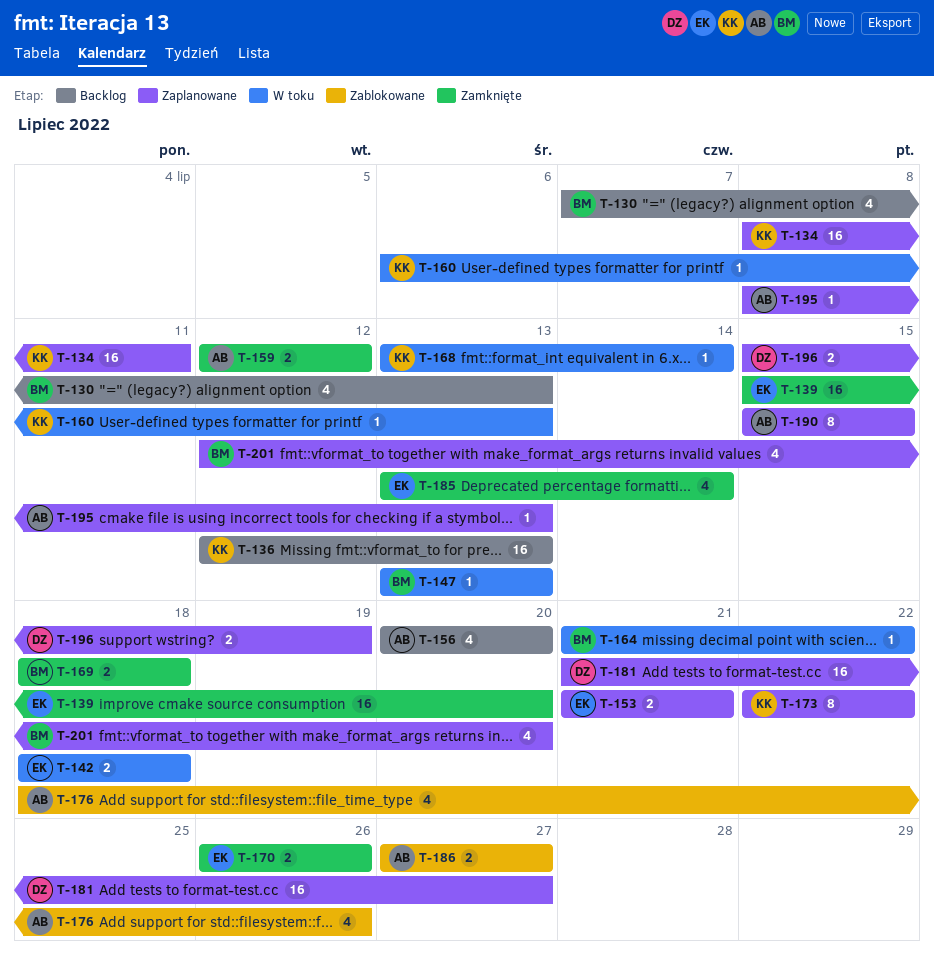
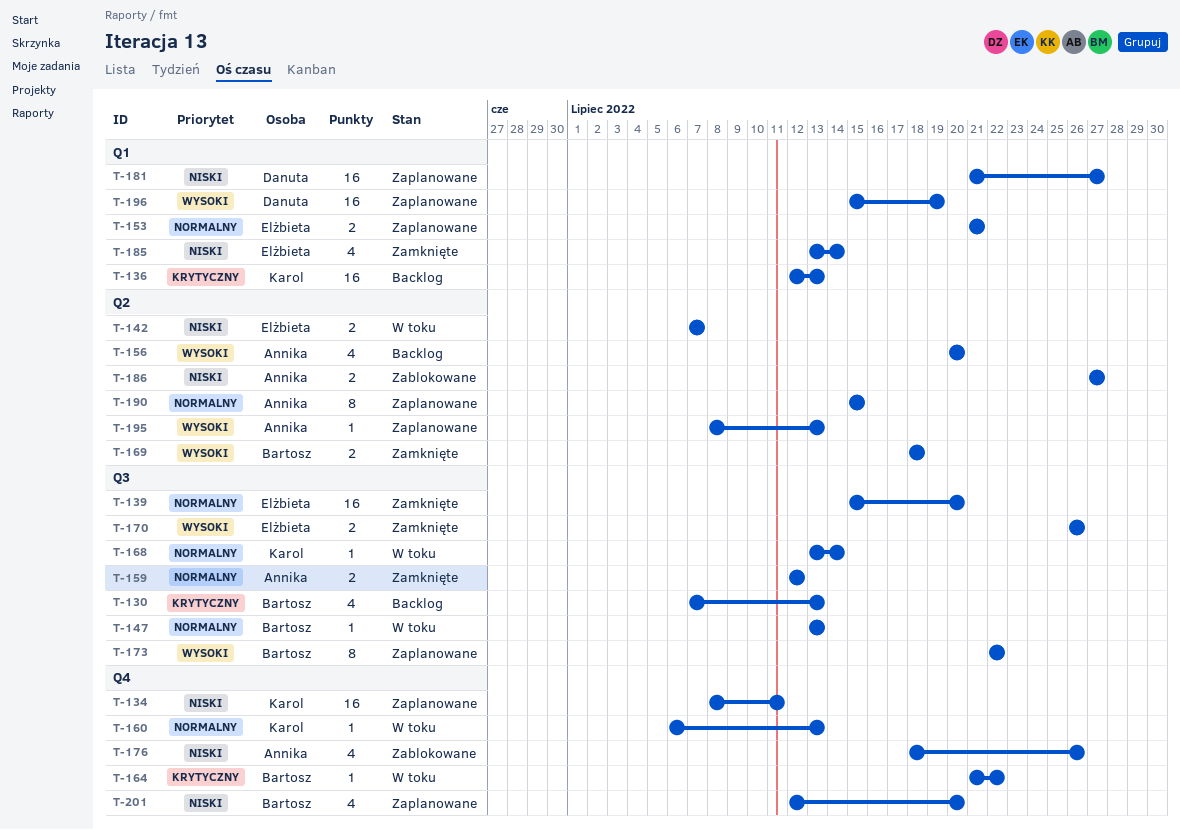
T-142, start: Jul 18 -> Jul 7
T-142, due: Jul 18 -> Jul 7
T-173, owner: Karol -> Bartosz
T-196, estimate: 2 -> 16

